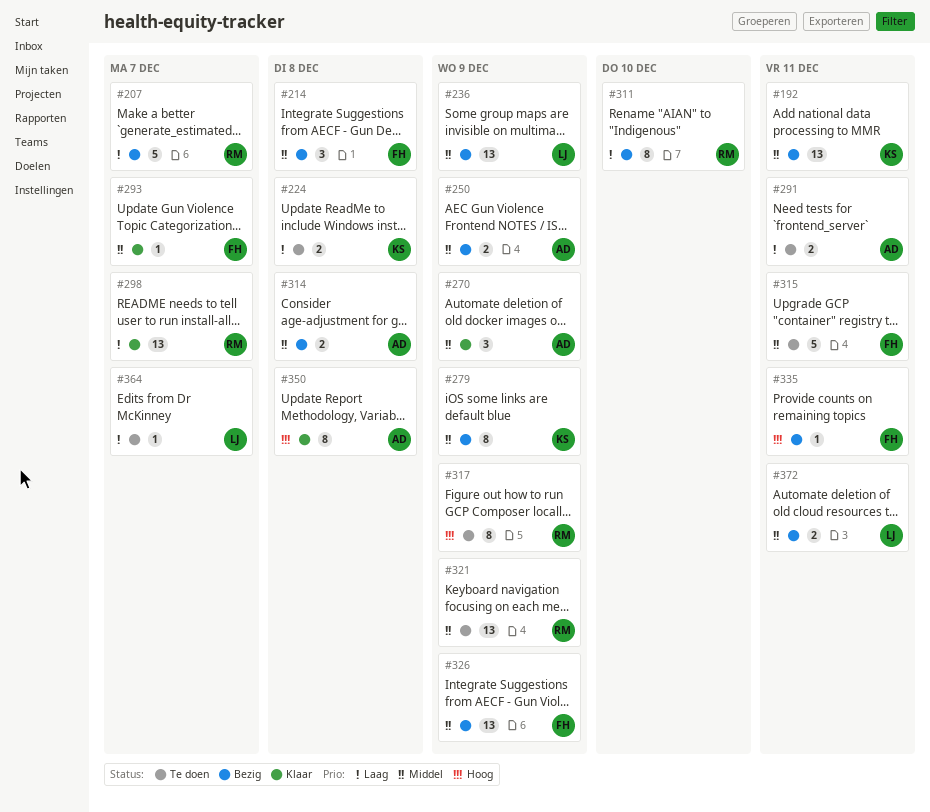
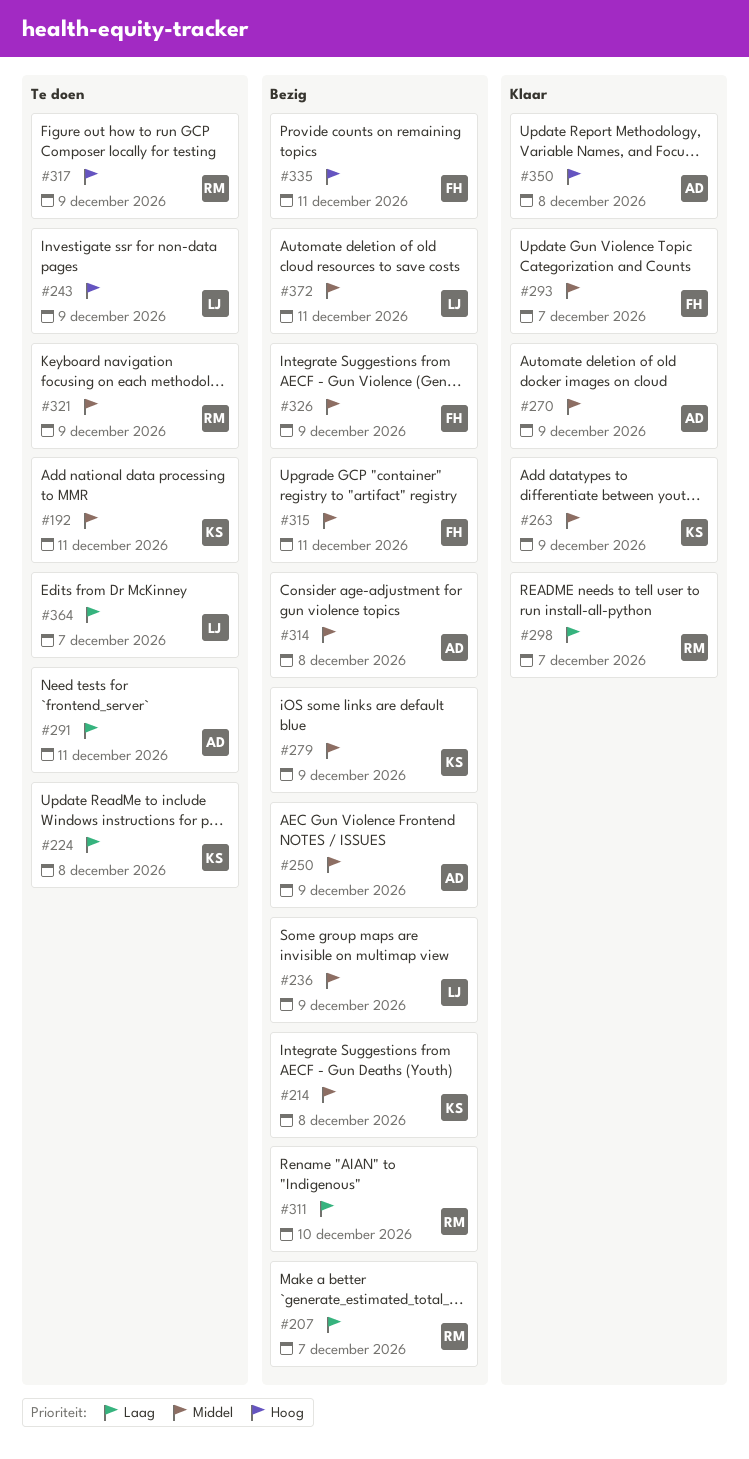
#192, status: Bezig -> Te doen
#214, owner: FH -> KS
#243: none -> present
#263: none -> present
#315, status: Te doen -> Bezig

